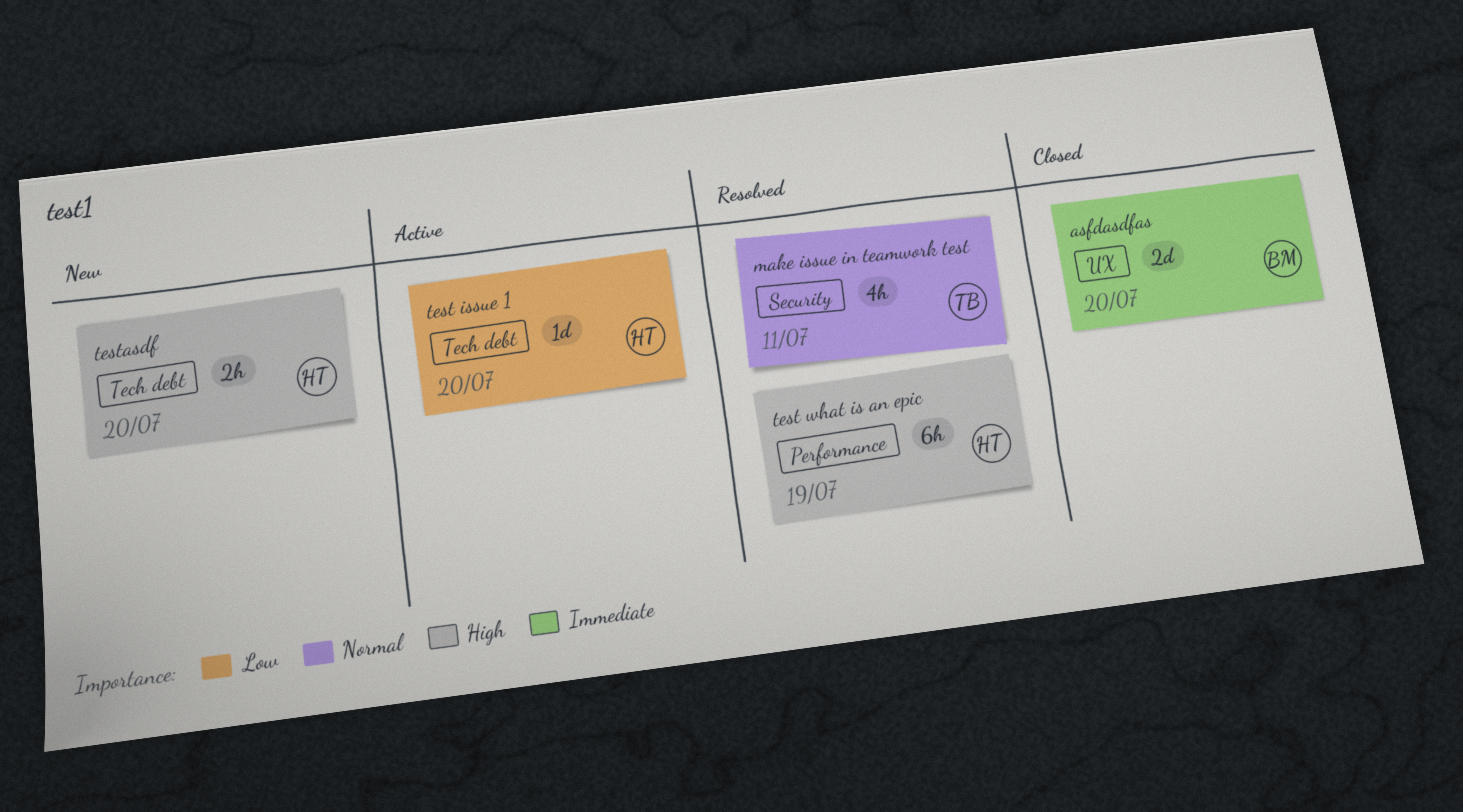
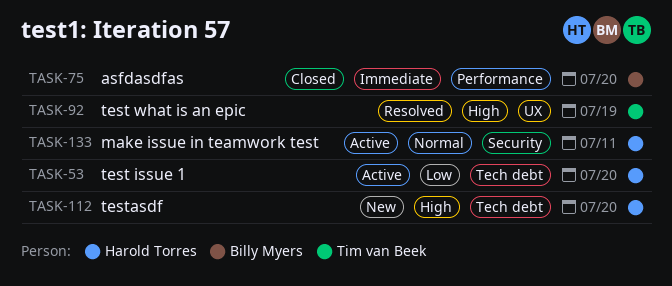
asfdasdfas, label: UX -> Performance
make issue in teamwork test, status: Resolved -> Active
make issue in teamwork test, owner: Tim van Beek -> Harold Torres
test what is an epic, owner: Harold Torres -> Tim van Beek
test what is an epic, label: Performance -> UX

